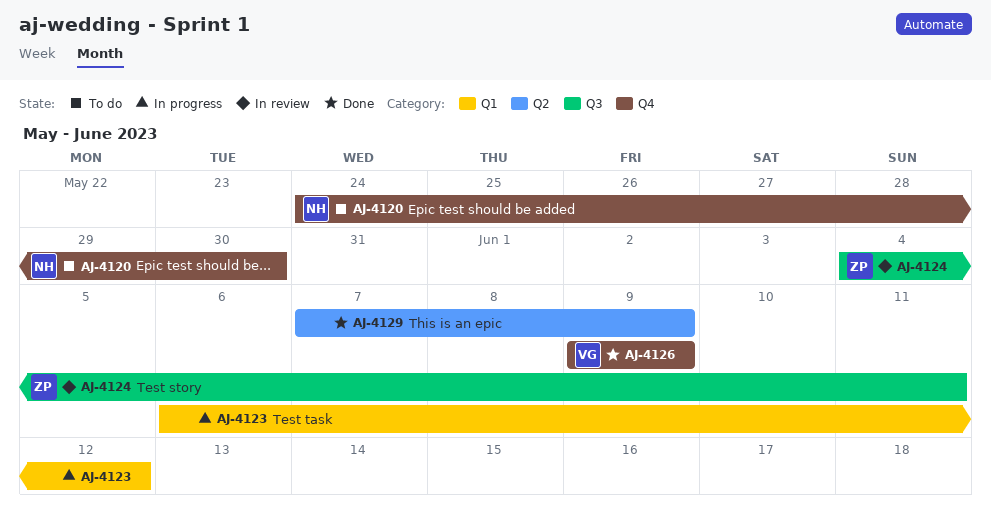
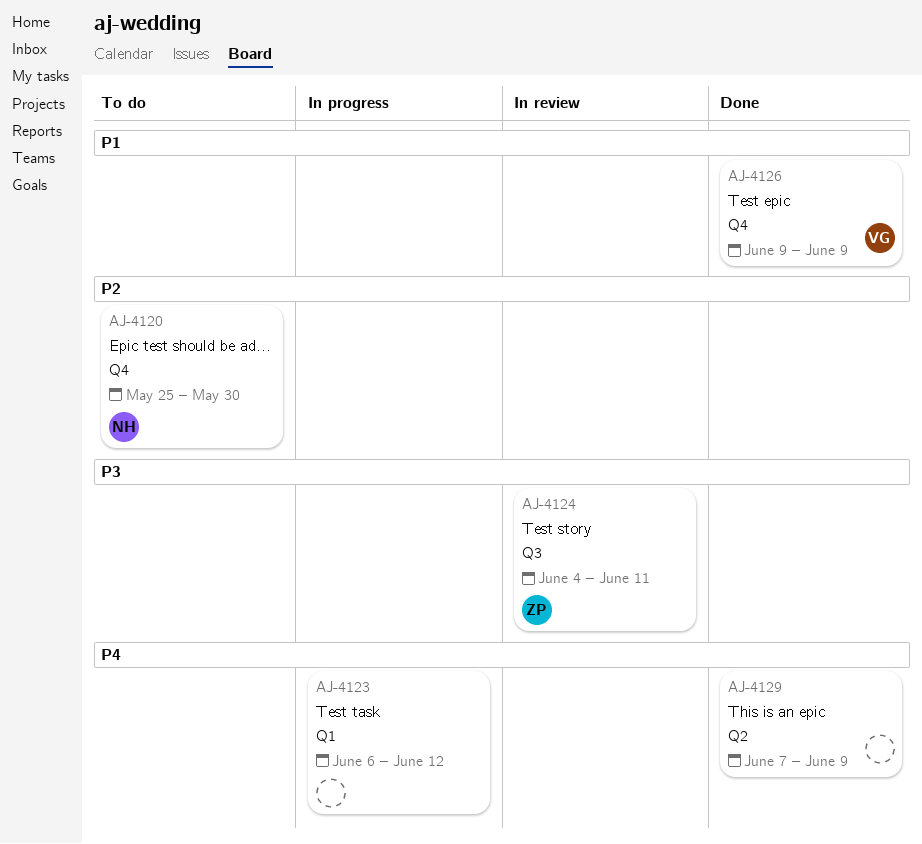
AJ-4120, start: May 24 -> May 25

